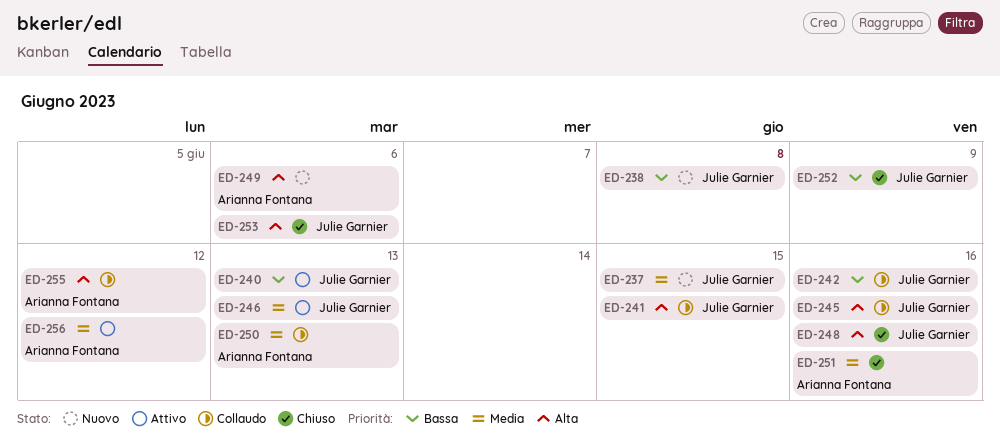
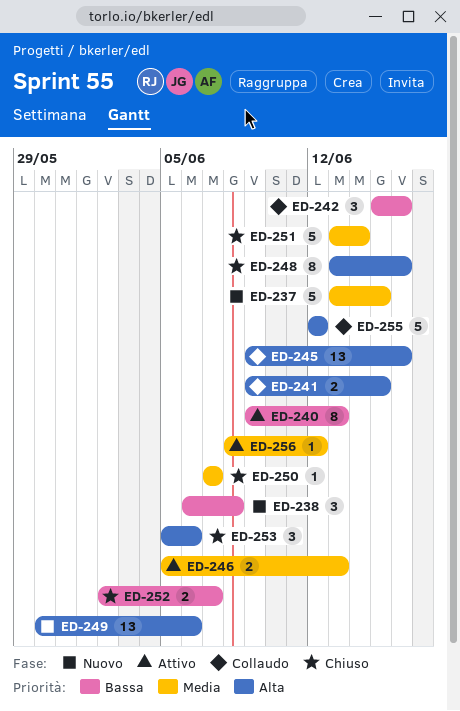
ED-250, status: Collaudo -> Chiuso
ED-250, due: Jun 13 -> Jun 7
ED-251, due: Jun 16 -> Jun 14
ED-252, due: Jun 9 -> Jun 7

